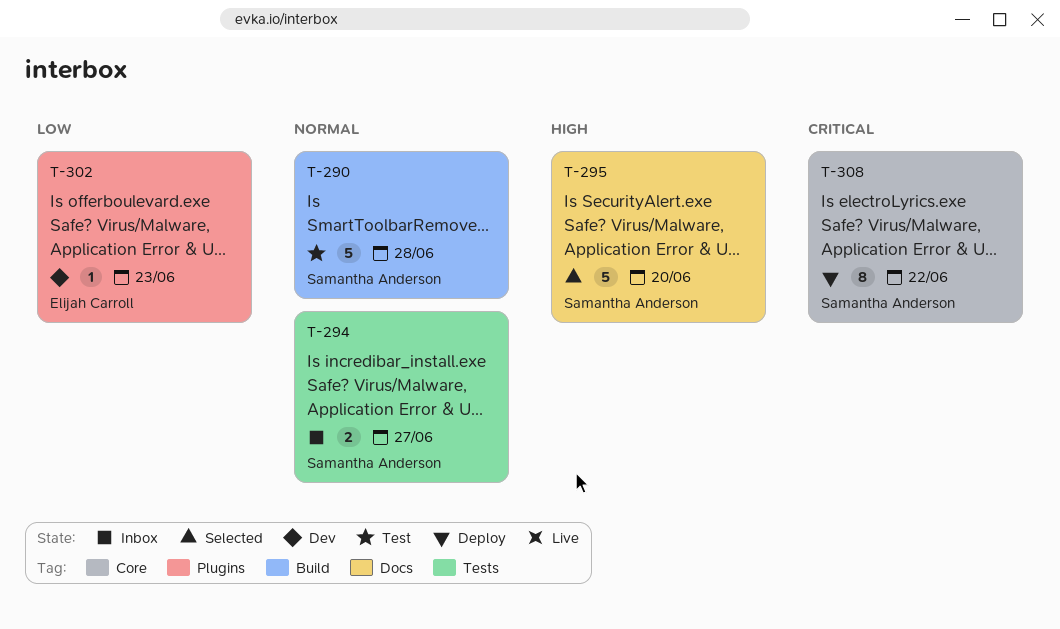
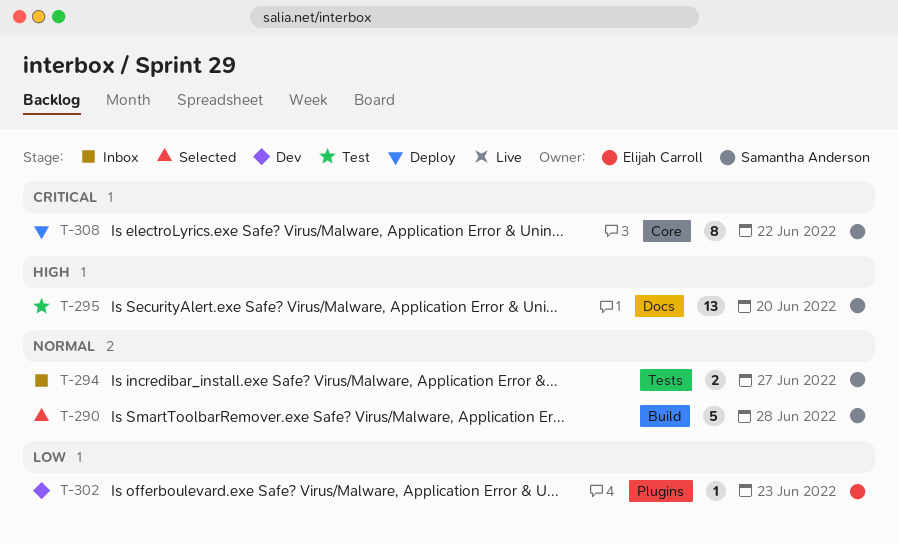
T-290, status: Test -> Selected
T-295, status: Selected -> Test
T-295, estimate: 5 -> 13

